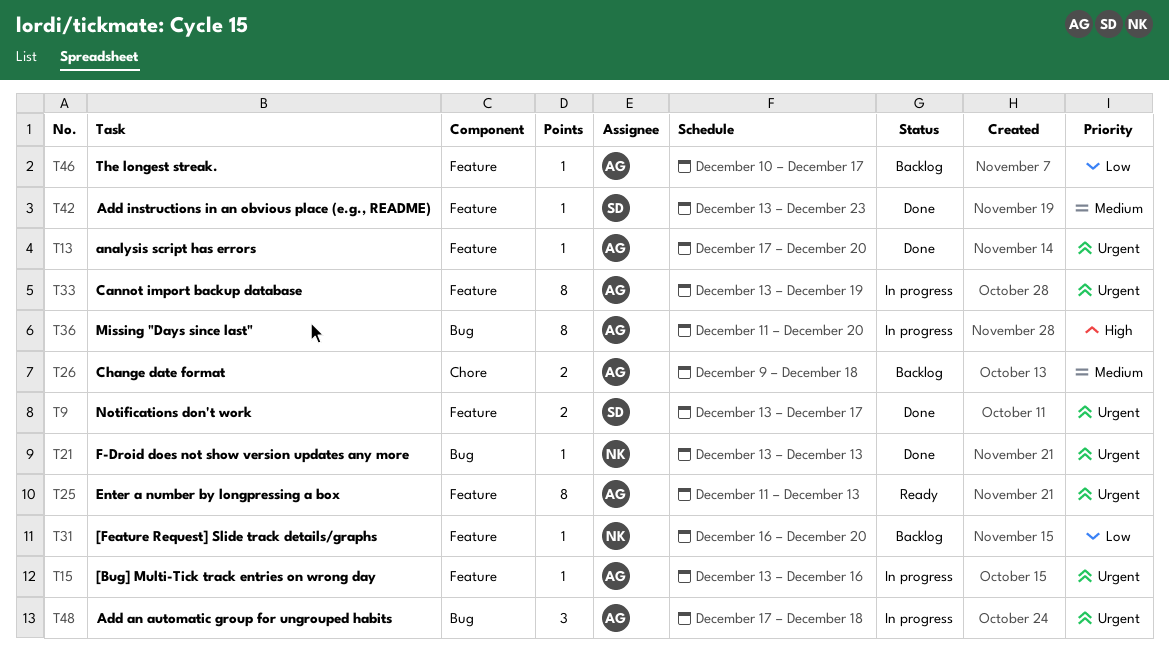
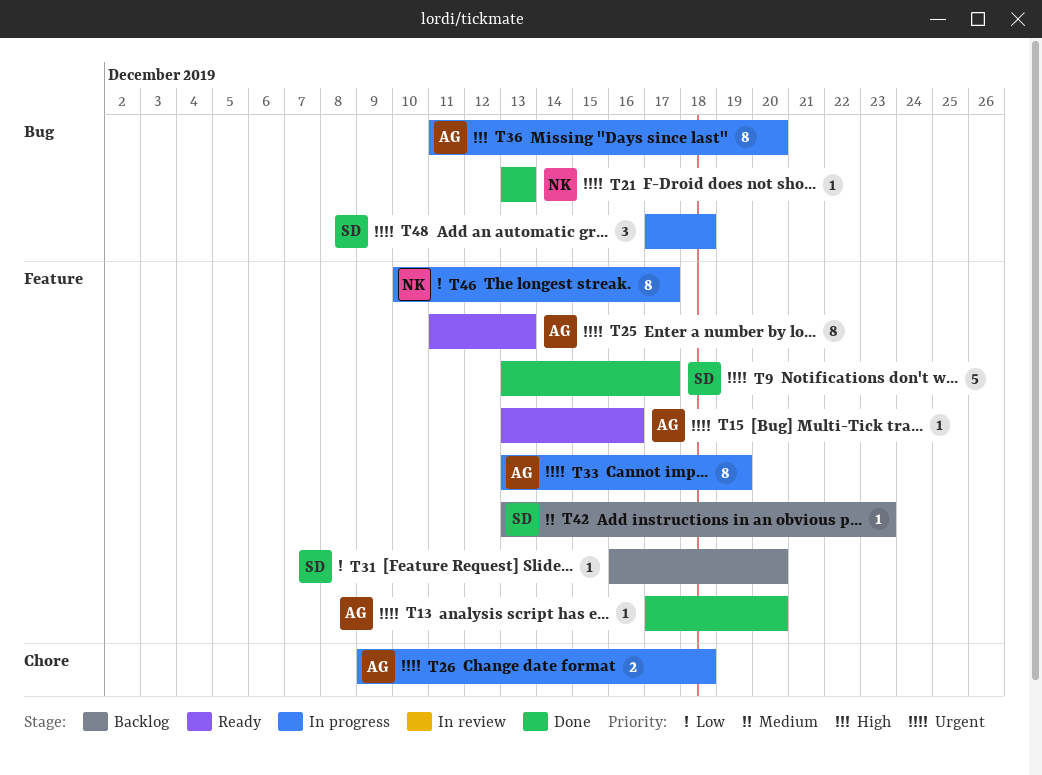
T9, estimate: 2 -> 5
T15, status: In progress -> Ready
T26, status: Backlog -> In progress
T26, priority: Medium -> Urgent
T31, owner: NK -> SD
T42, status: Done -> Backlog
T46, status: Backlog -> In progress
T46, owner: AG -> NK
T46, estimate: 1 -> 8
T48, owner: AG -> SD

